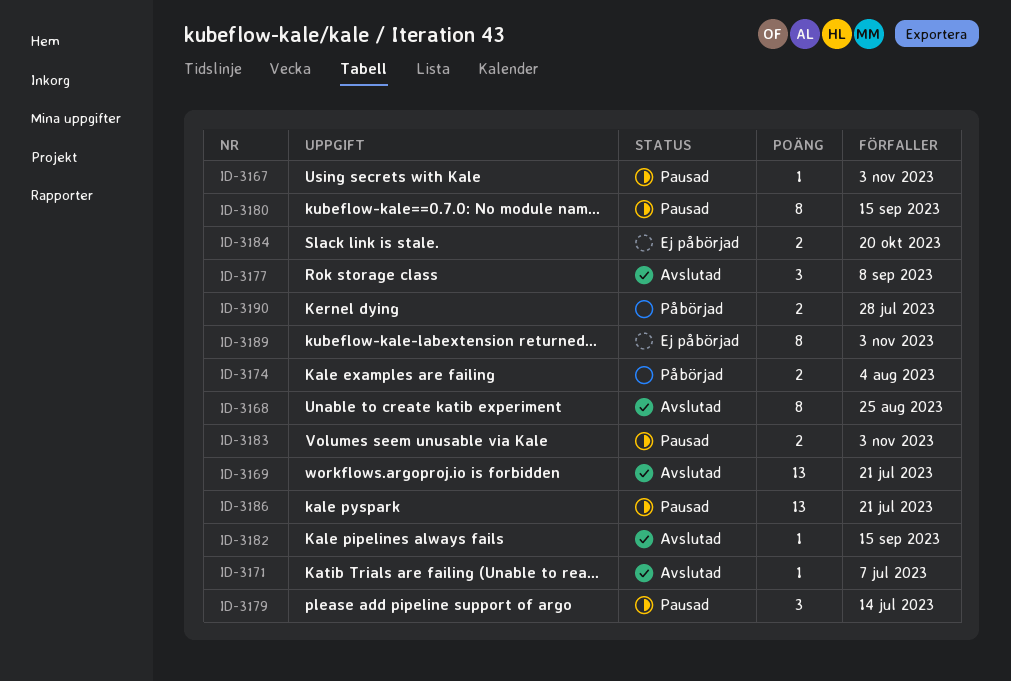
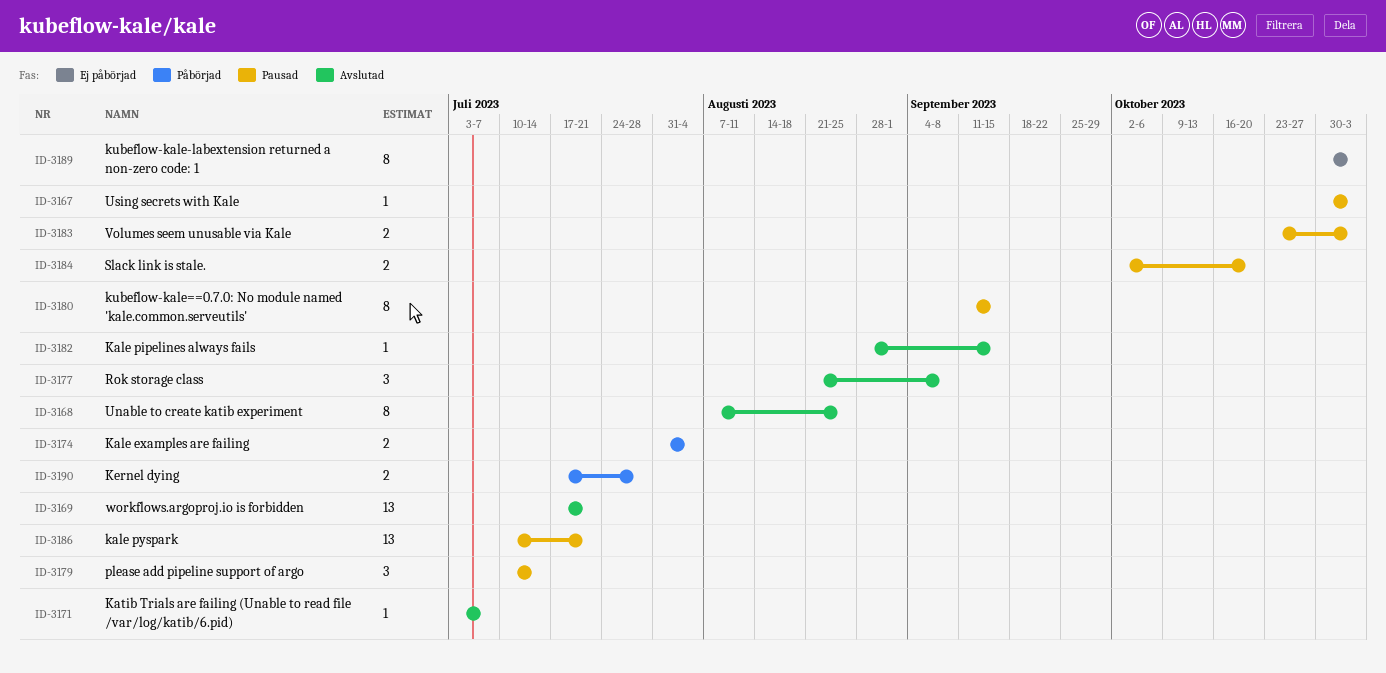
ID-3184, status: Ej påbörjad -> Pausad

